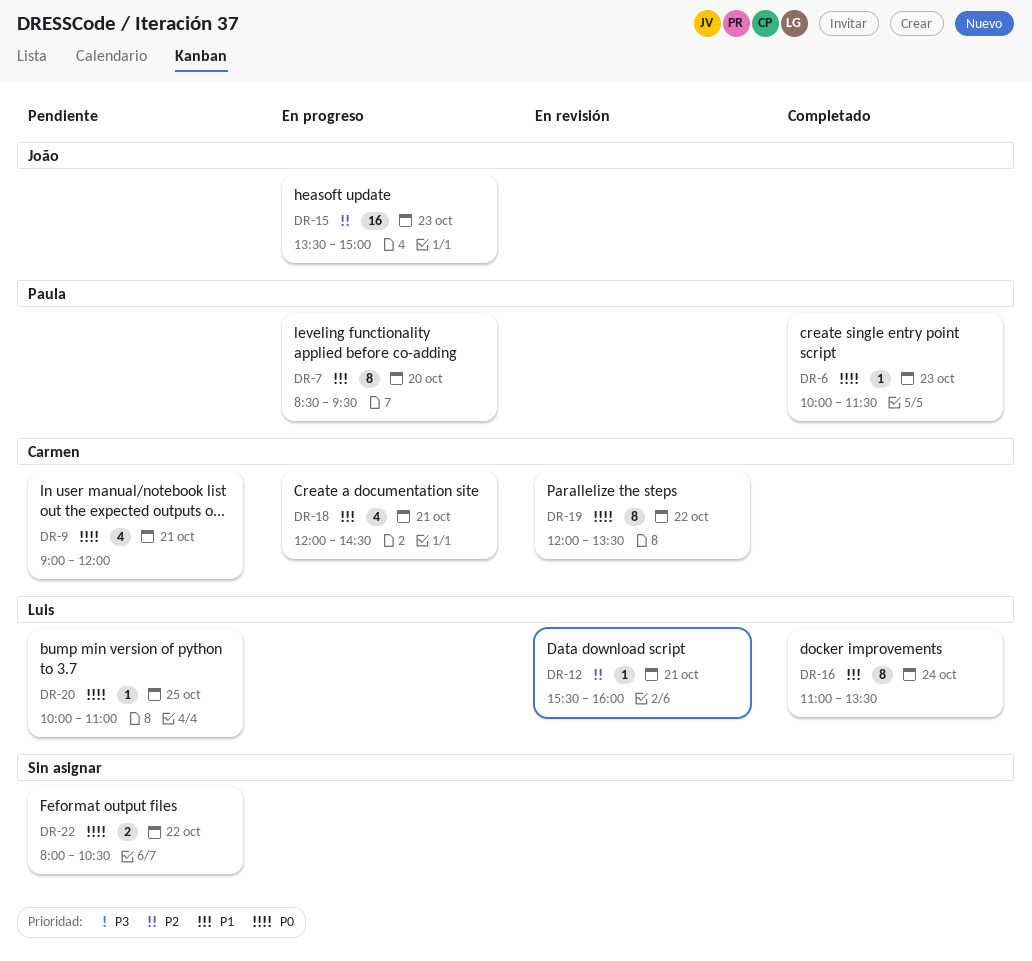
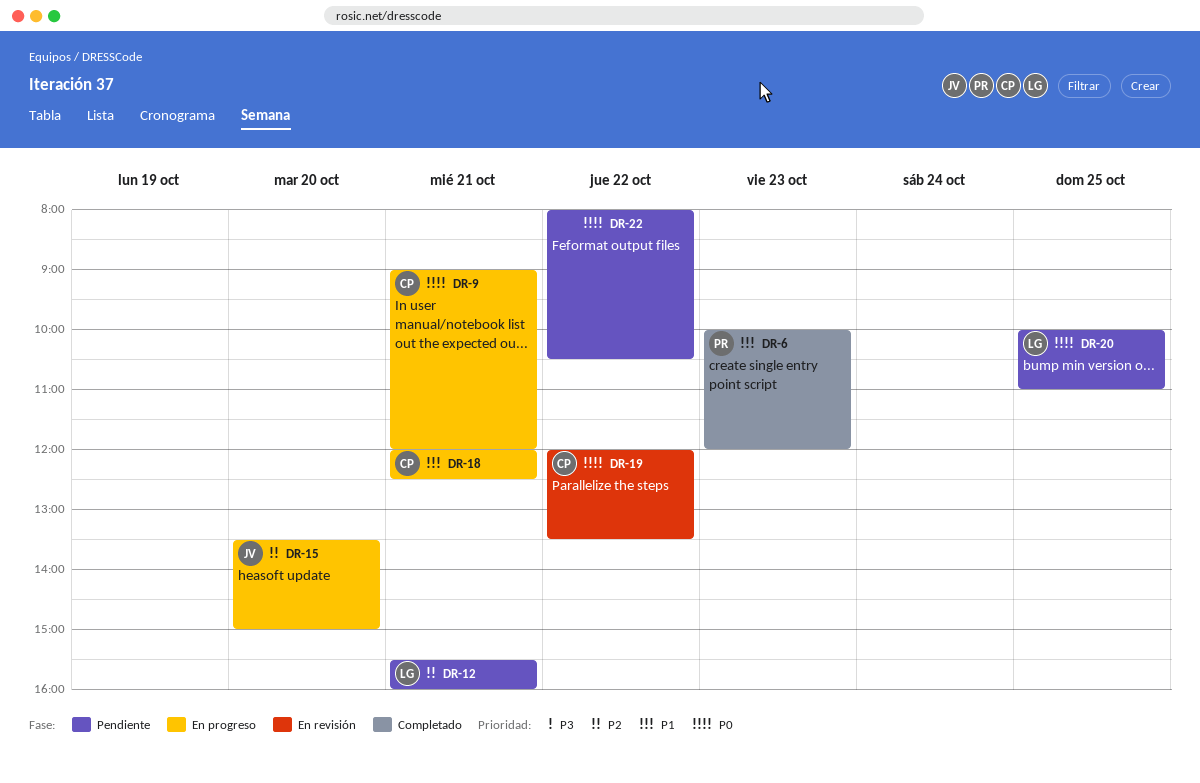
DR-6, priority: P0 -> P1
DR-6, ends: 11:30 -> 12:00
DR-7: present -> none
DR-9, status: Pendiente -> En progreso
DR-12, status: En revisión -> Pendiente
DR-15, day: Oct 23 -> Oct 20
DR-16: present -> none
DR-18, ends: 14:30 -> 12:30

